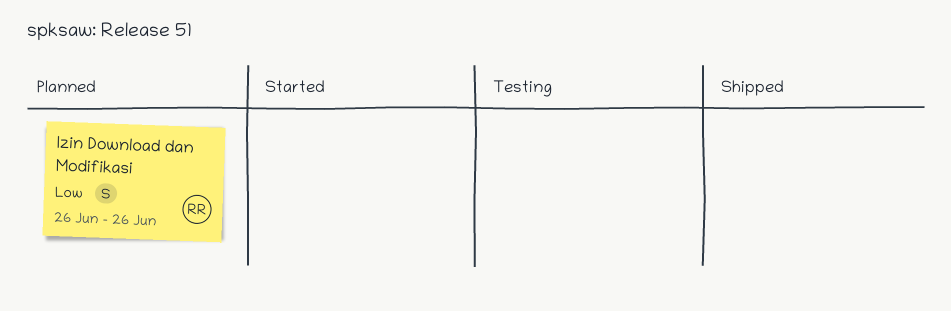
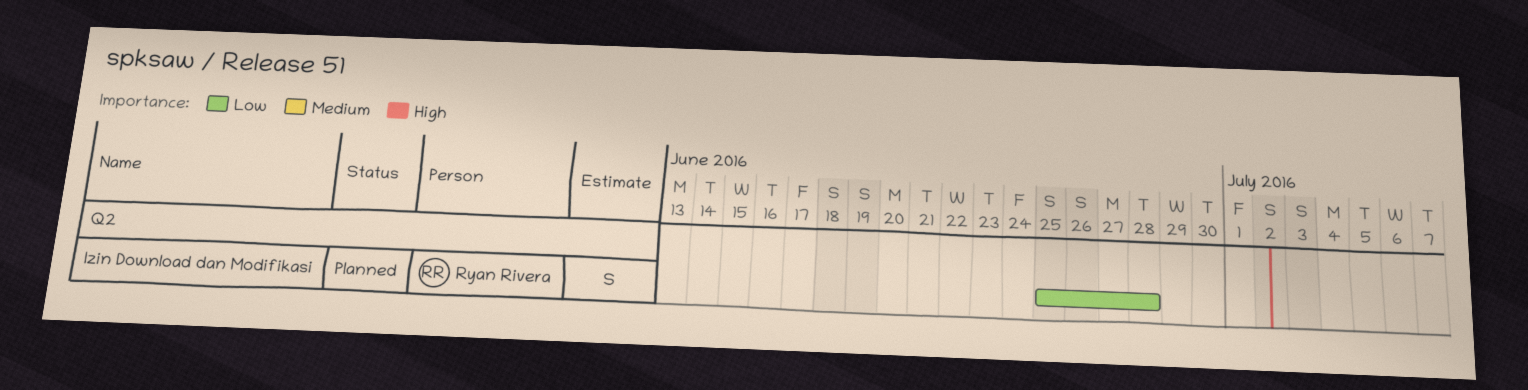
Izin Download dan Modifikasi, start: Jun 26 -> Jun 25
Izin Download dan Modifikasi, due: Jun 26 -> Jun 28

